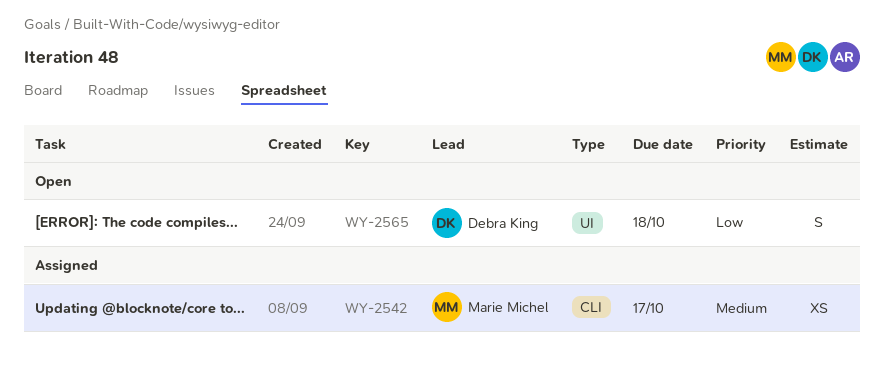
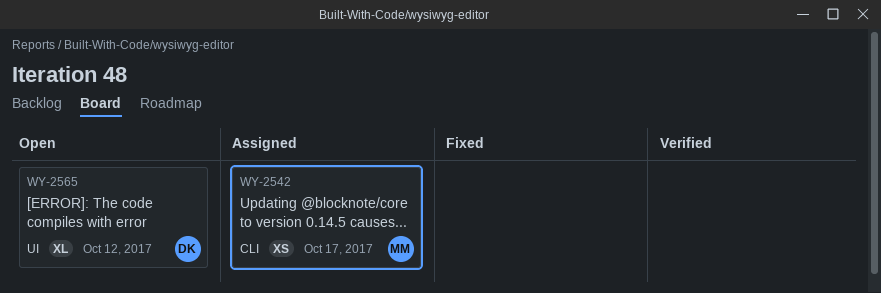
WY-2565, estimate: S -> XL
WY-2565, due: Oct 18 -> Oct 12

